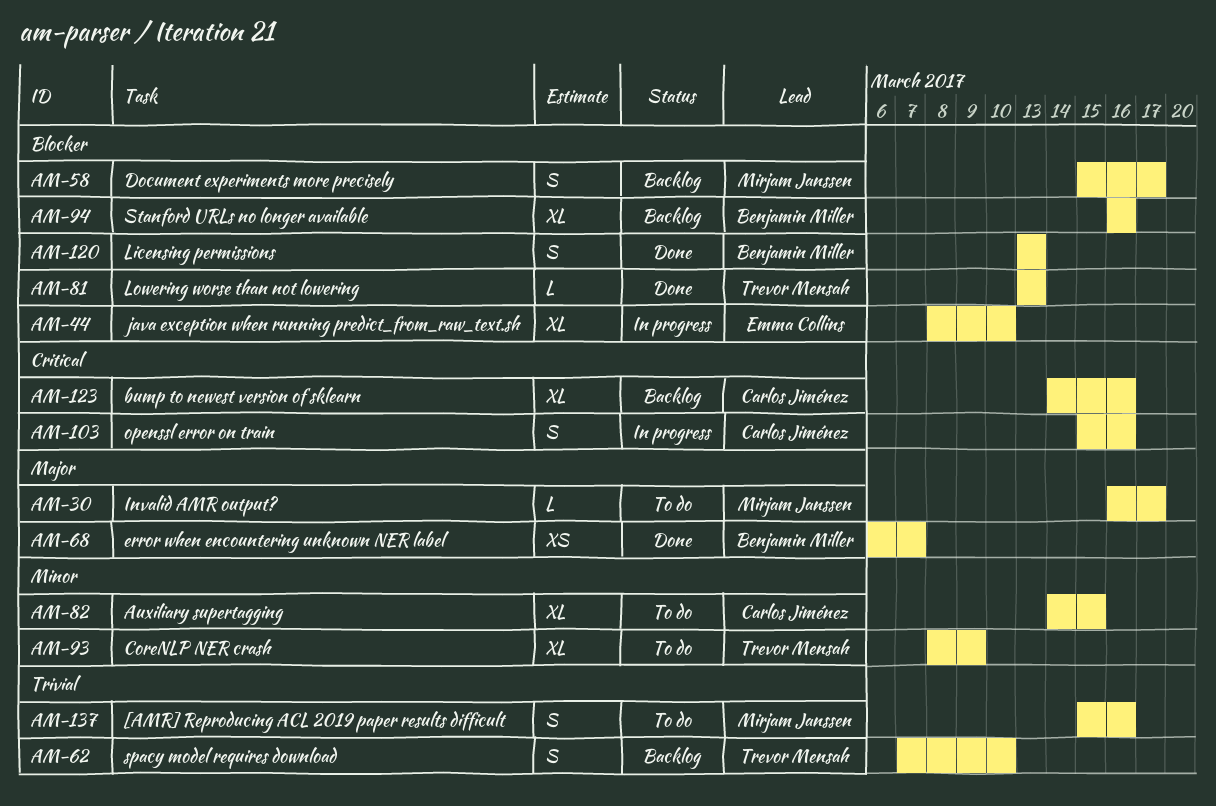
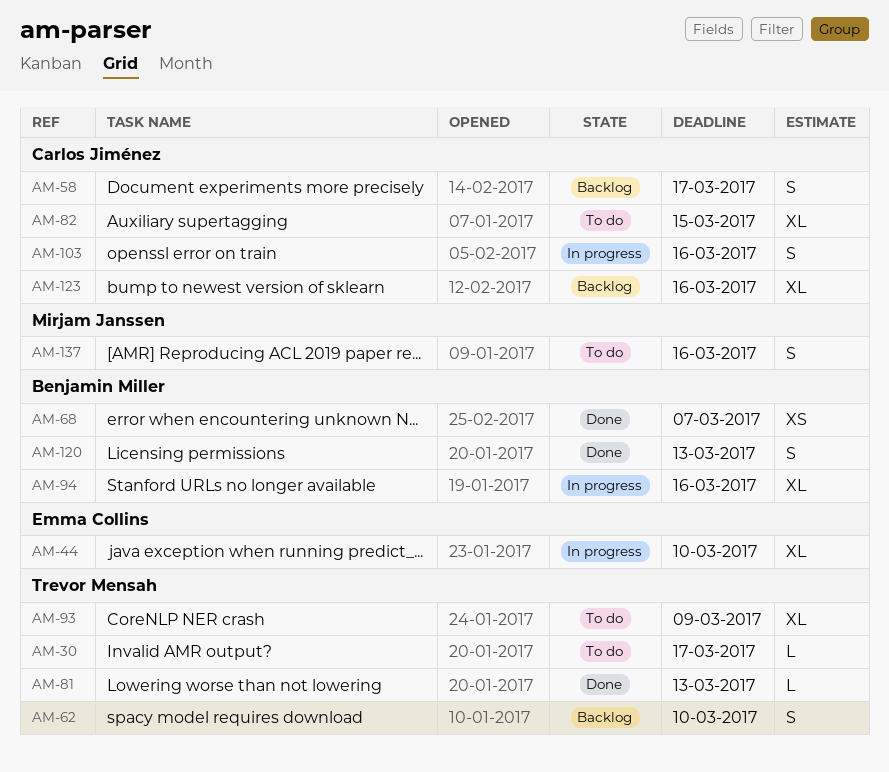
AM-30, owner: Mirjam Janssen -> Trevor Mensah
AM-58, owner: Mirjam Janssen -> Carlos Jiménez
AM-94, status: Backlog -> In progress

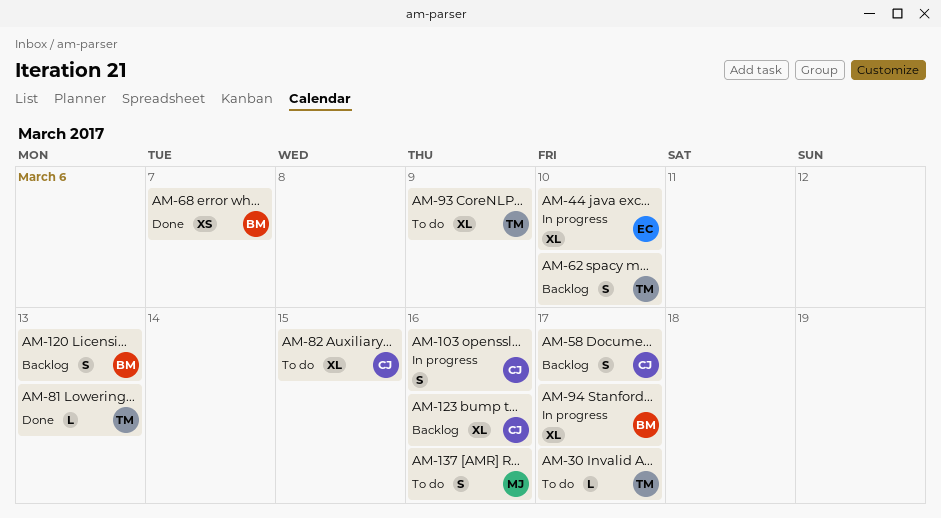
AM-94, due: Mar 16 -> Mar 17
AM-120, status: Done -> Backlog

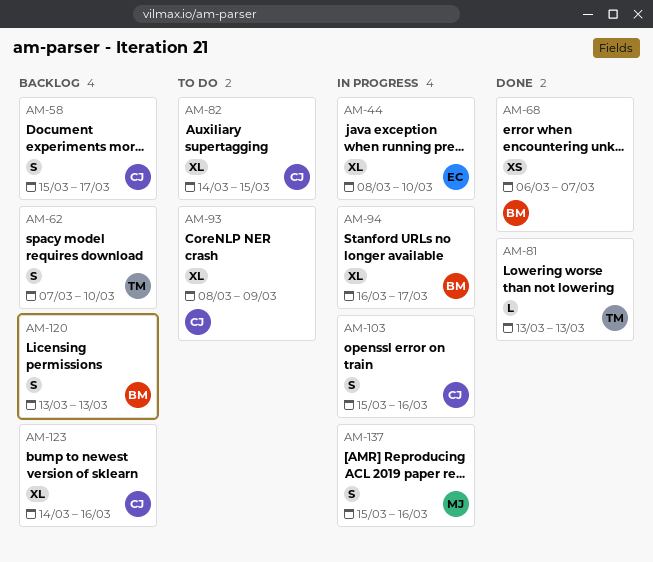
AM-30: present -> none
AM-93, owner: TM -> CJ
AM-137, status: To do -> In progress

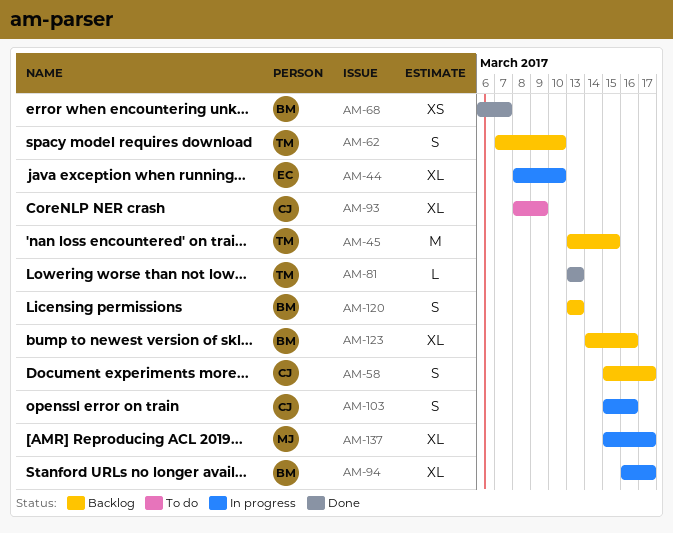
AM-45: none -> present
AM-82: present -> none
AM-123, owner: CJ -> BM
AM-137, estimate: S -> XL
AM-137, due: Mar 16 -> Mar 17

